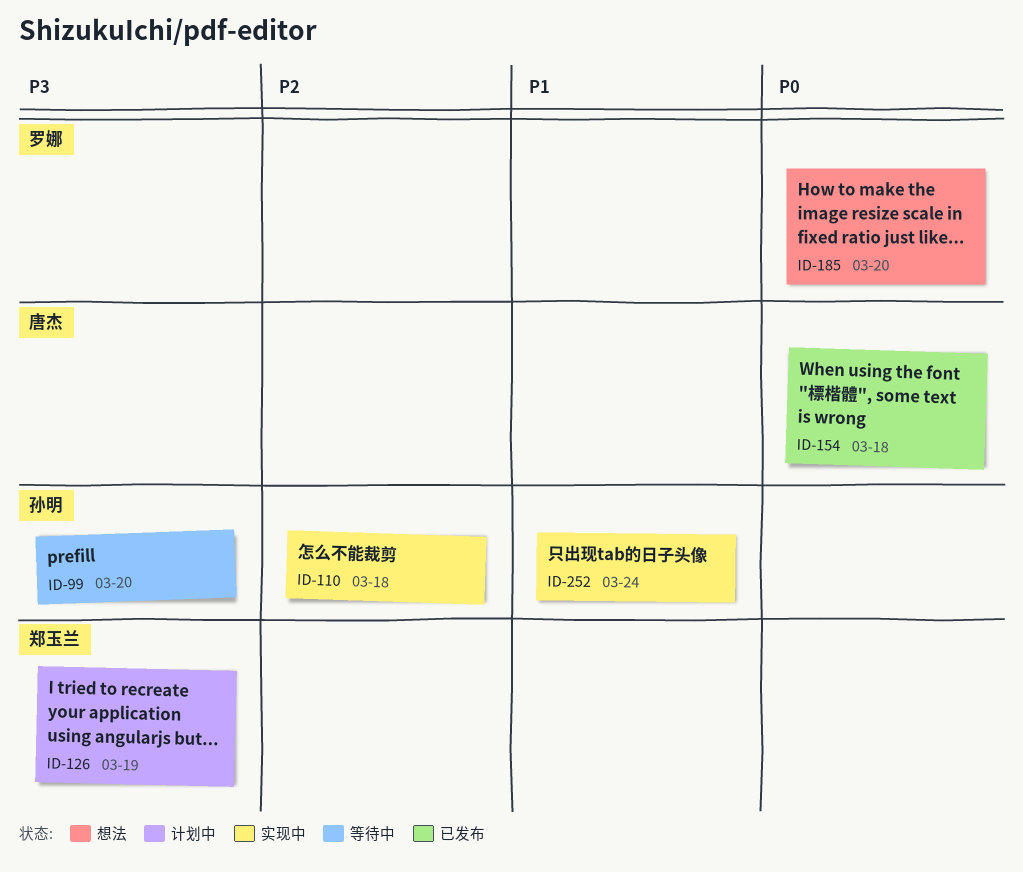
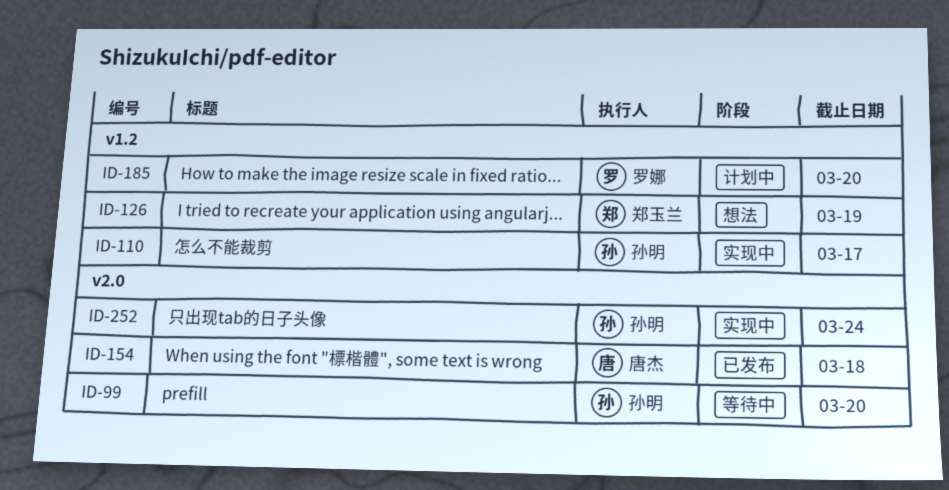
ID-110, due: Mar 18 -> Mar 17
ID-126, status: 计划中 -> 想法
ID-185, status: 想法 -> 计划中

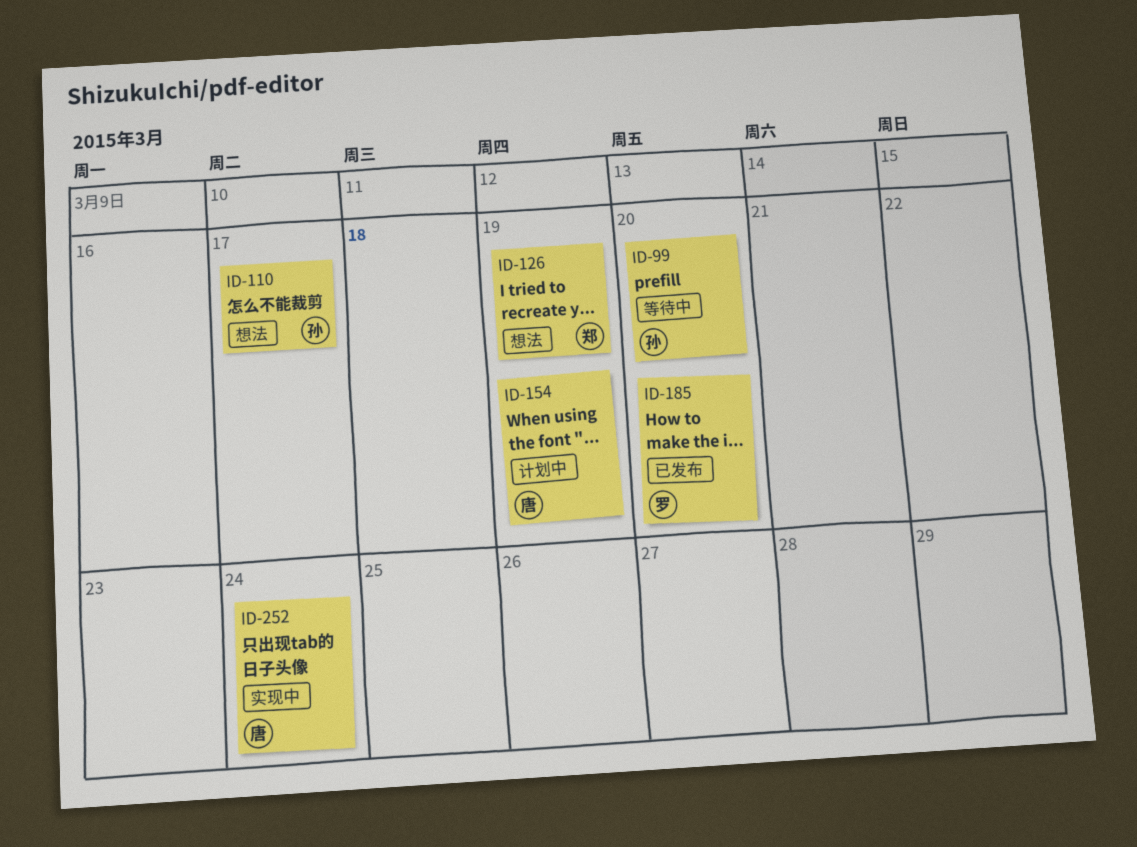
ID-110, status: 实现中 -> 想法
ID-154, status: 已发布 -> 计划中
ID-154, due: Mar 18 -> Mar 19
ID-185, status: 计划中 -> 已发布
ID-252, owner: 孙明 -> 唐杰

